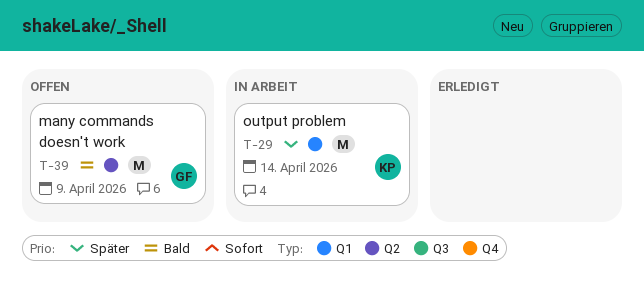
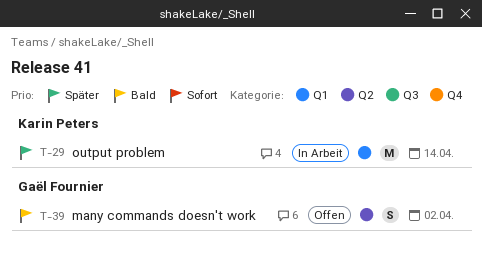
T-39, estimate: M -> S
T-39, due: Apr 9 -> Apr 2

